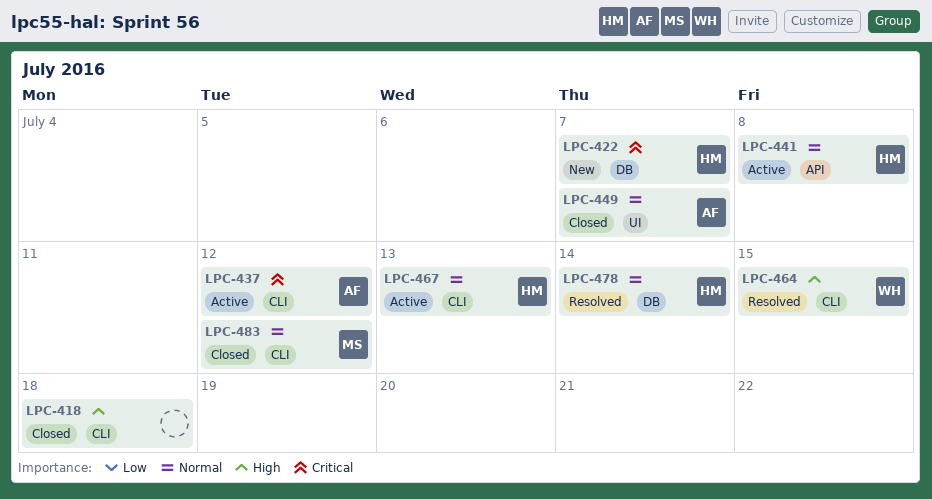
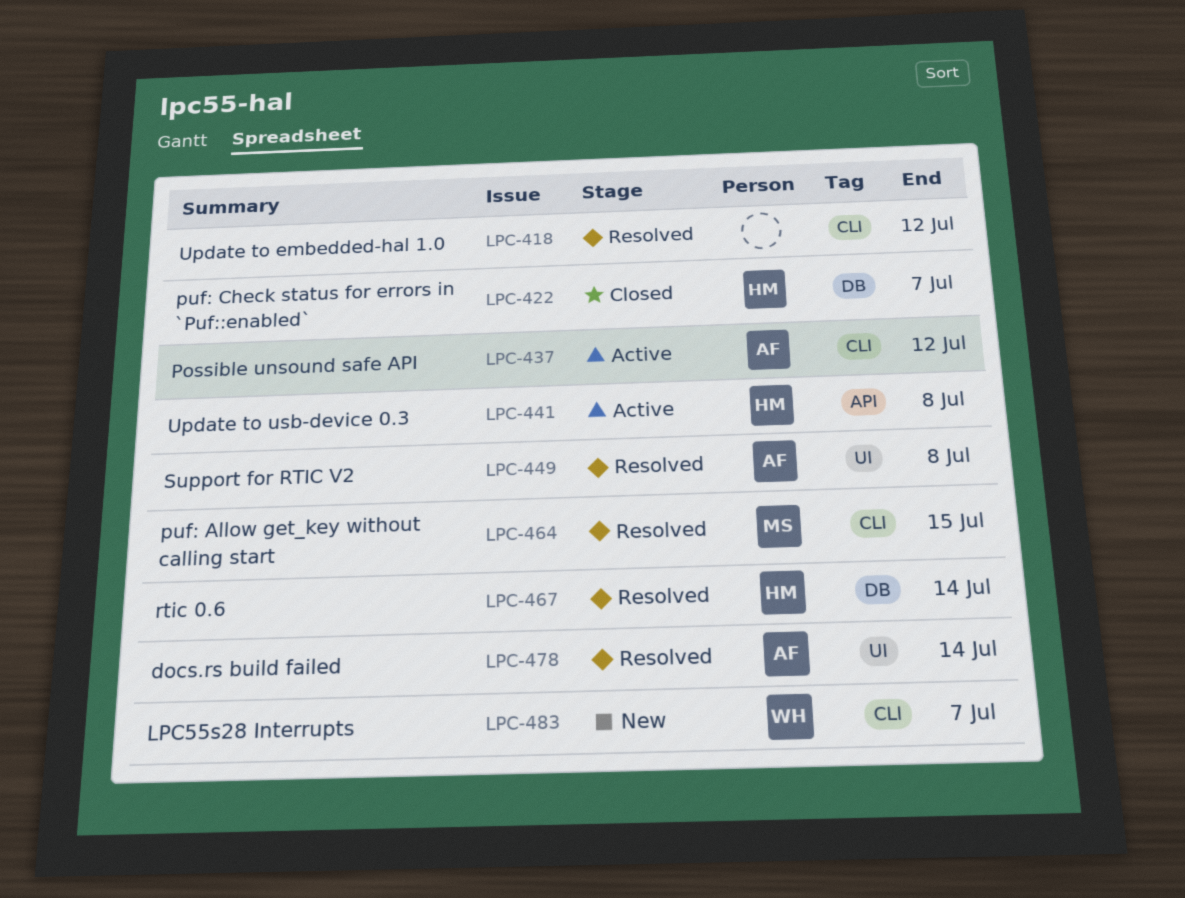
LPC-418, status: Closed -> Resolved
LPC-418, due: Jul 18 -> Jul 12
LPC-422, status: New -> Closed
LPC-449, status: Closed -> Resolved
LPC-449, due: Jul 7 -> Jul 8
LPC-464, owner: WH -> MS
LPC-467, status: Active -> Resolved
LPC-467, label: CLI -> DB
LPC-467, due: Jul 13 -> Jul 14
LPC-478, owner: HM -> AF
LPC-478, label: DB -> UI
LPC-483, status: Closed -> New
LPC-483, owner: MS -> WH
LPC-483, due: Jul 12 -> Jul 7

